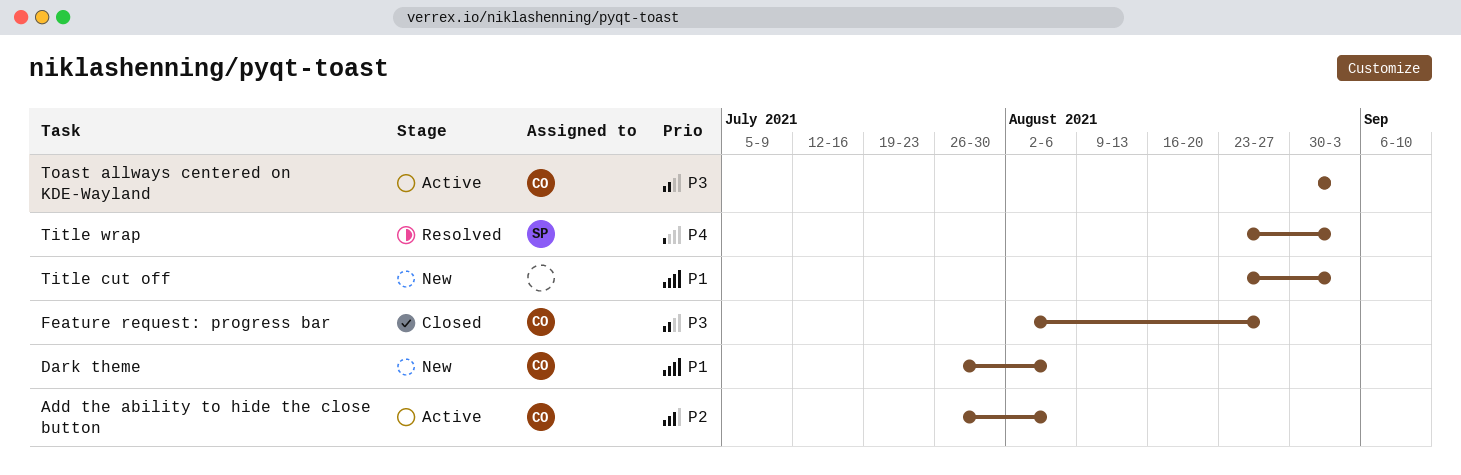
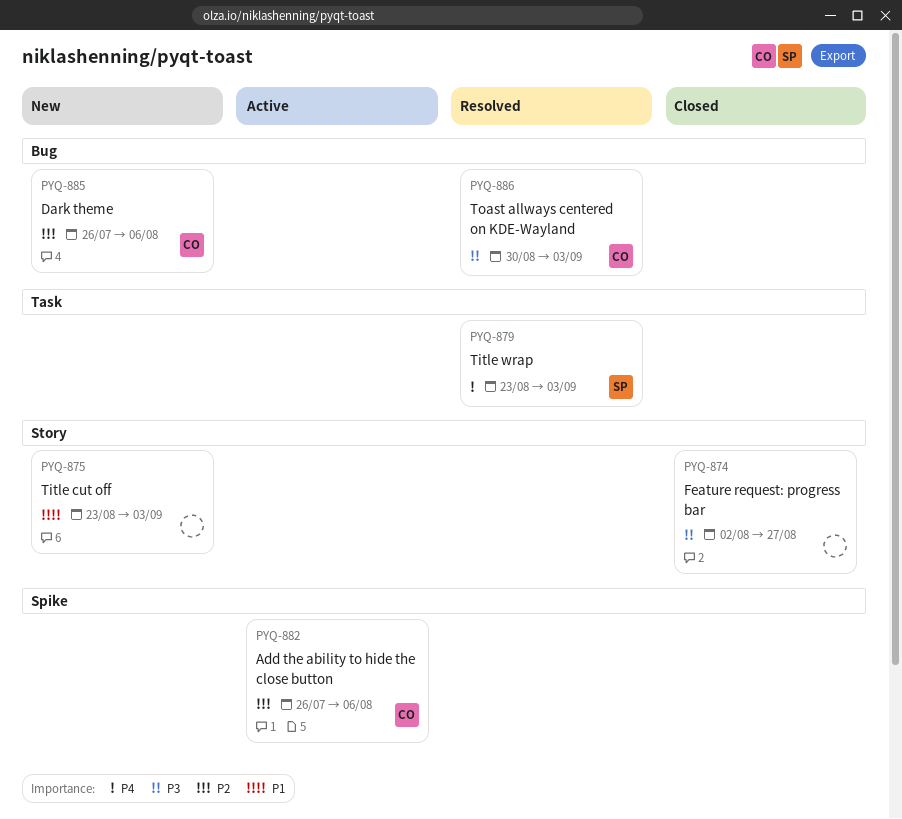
Dark theme, priority: P1 -> P2
Feature request: progress bar, owner: CO -> none
Toast allways centered on KDE-Wayland, status: Active -> Resolved

